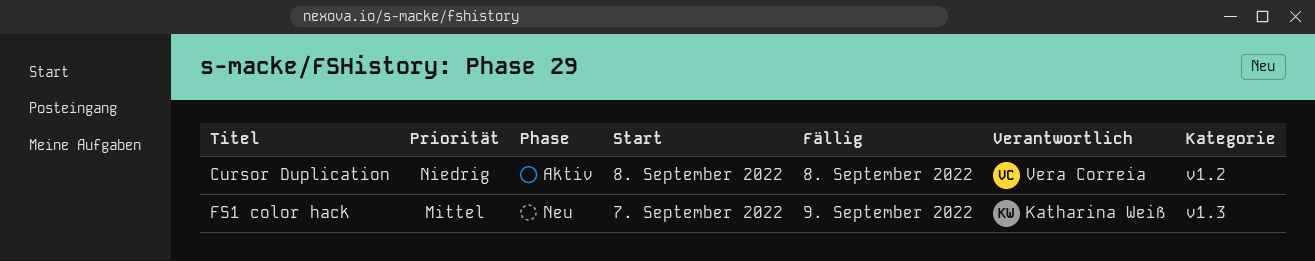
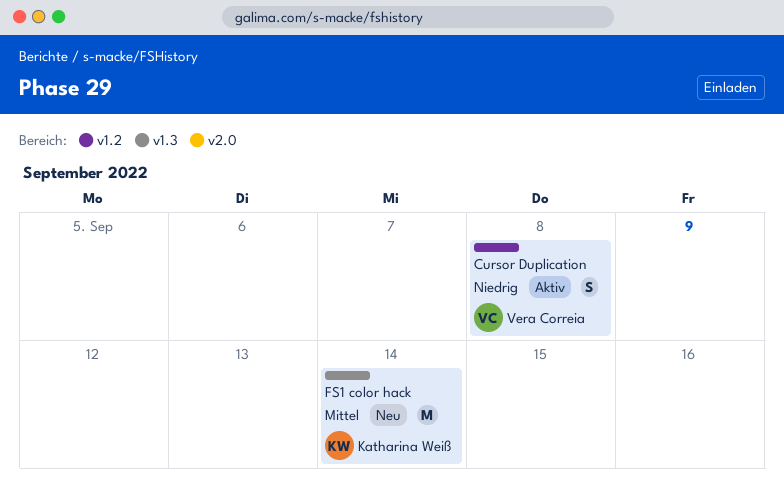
FS1 color hack, due: Sep 9 -> Sep 14

